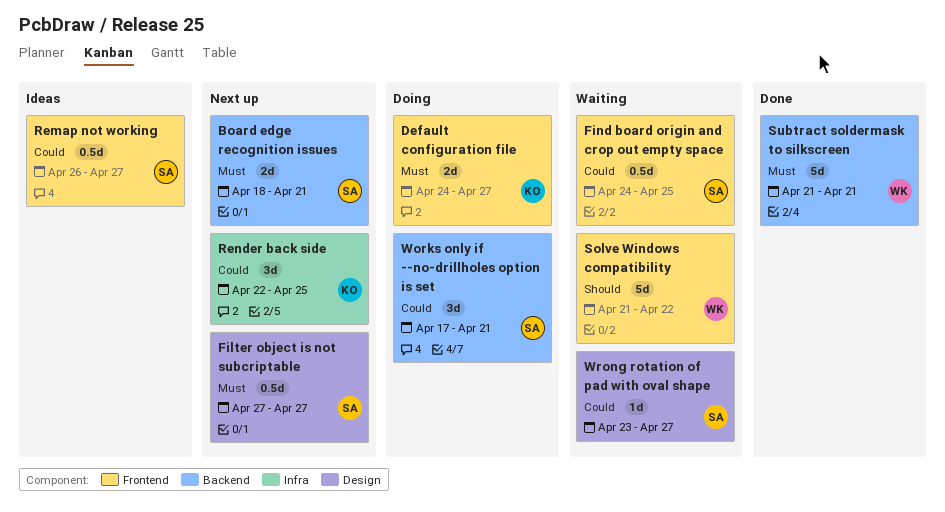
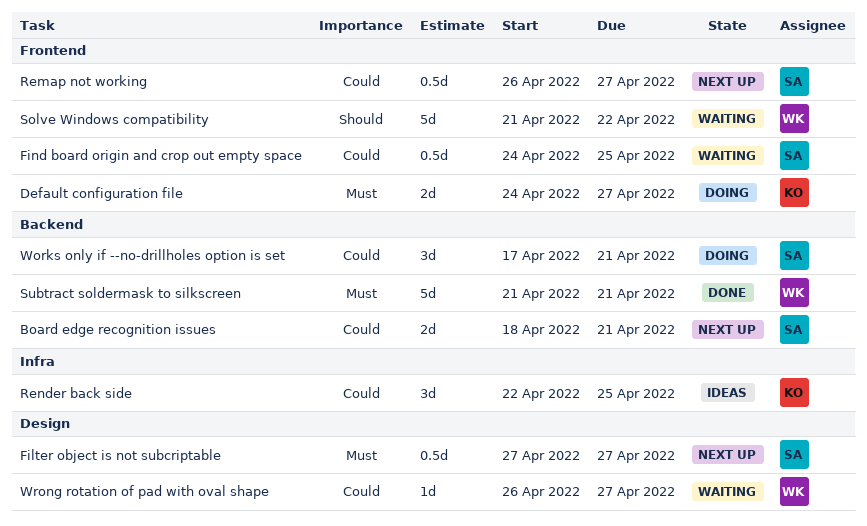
Board edge recognition issues, priority: Must -> Could
Remap not working, status: Ideas -> Next up
Render back side, status: Next up -> Ideas
Wrong rotation of pad with oval shape, owner: SA -> WK
Wrong rotation of pad with oval shape, start: Apr 23 -> Apr 26

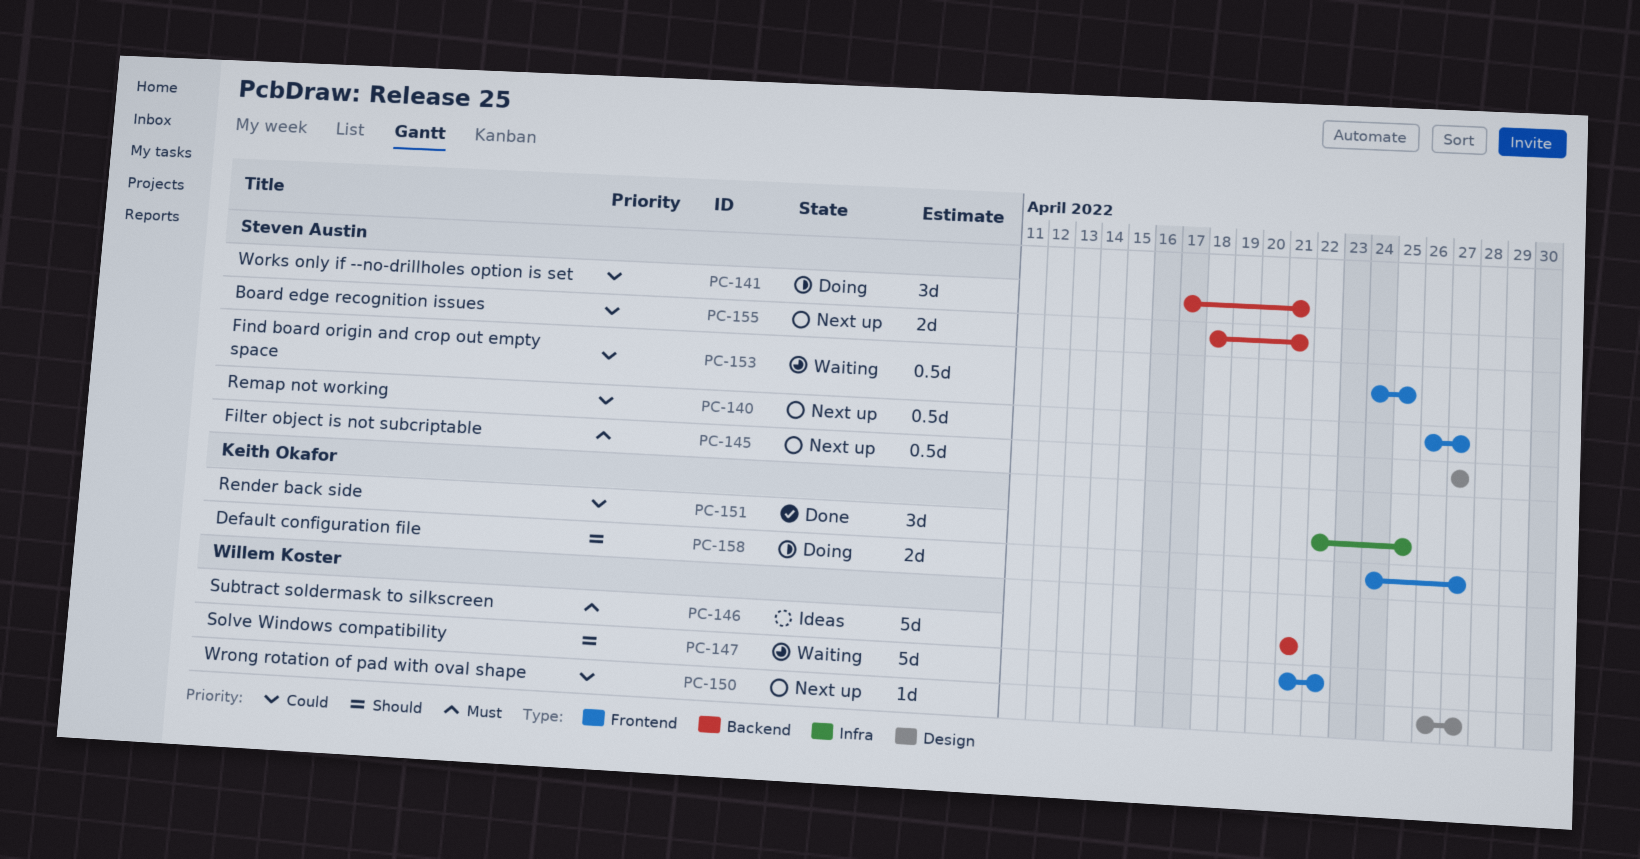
Default configuration file, priority: Must -> Should
Render back side, status: Ideas -> Done
Subtract soldermask to silkscreen, status: Done -> Ideas
Wrong rotation of pad with oval shape, status: Waiting -> Next up

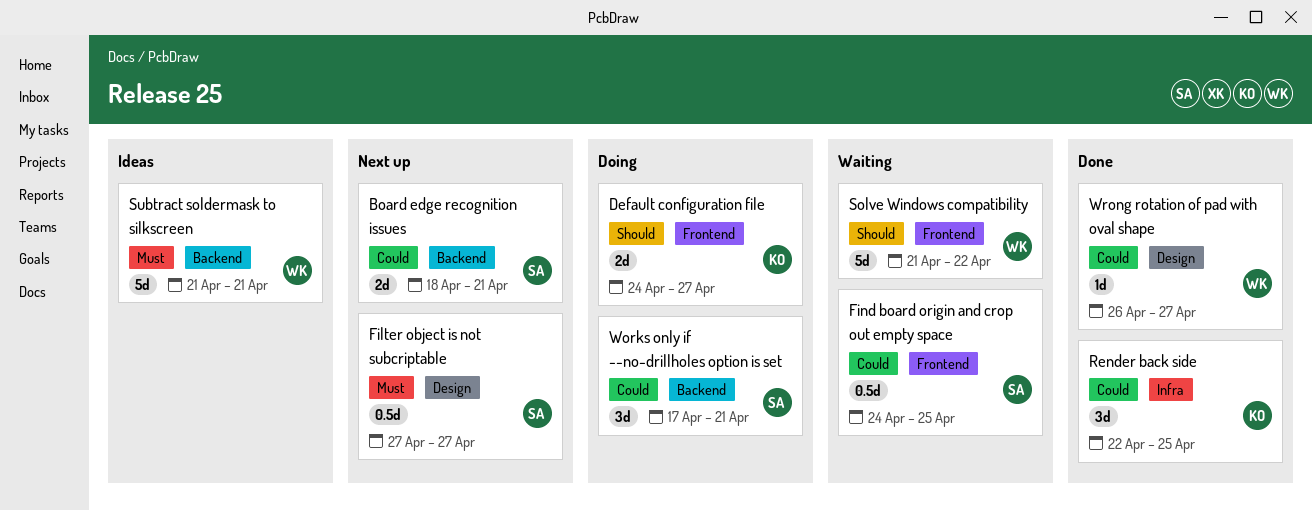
Remap not working: present -> none
Wrong rotation of pad with oval shape, status: Next up -> Done

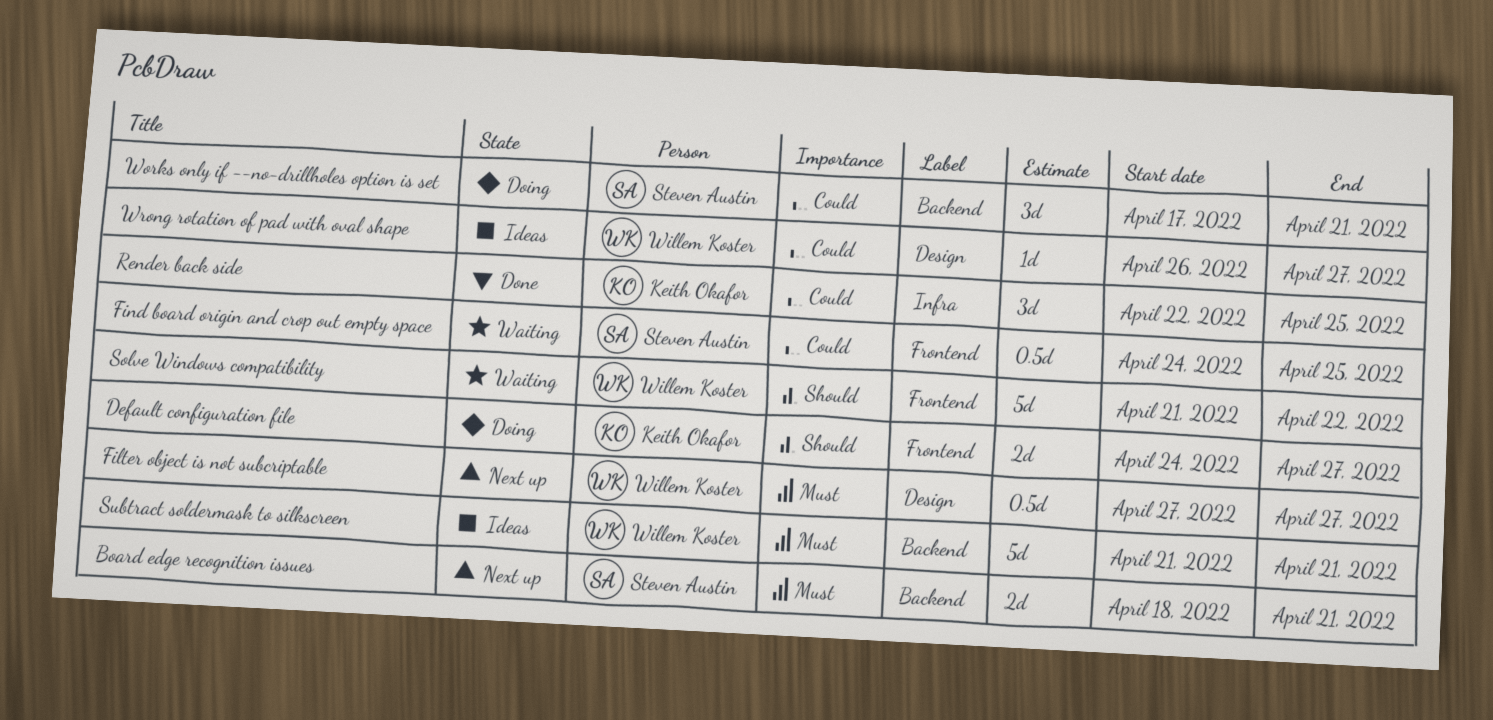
Board edge recognition issues, priority: Could -> Must
Filter object is not subcriptable, owner: Steven Austin -> Willem Koster
Wrong rotation of pad with oval shape, status: Done -> Ideas

